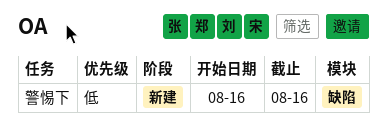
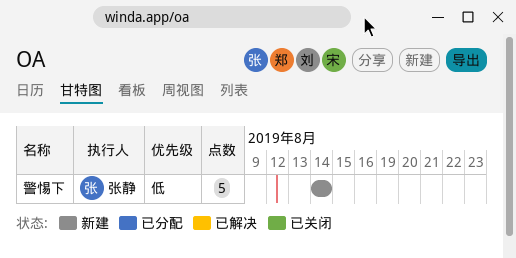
警惕下, start: Aug 16 -> Aug 14
警惕下, due: Aug 16 -> Aug 14

